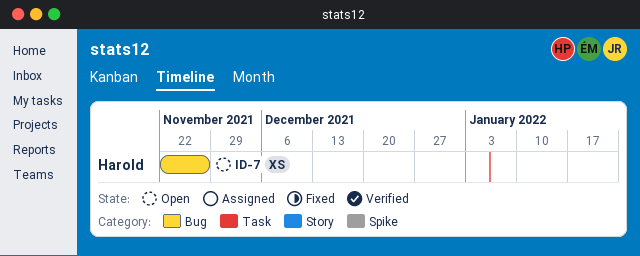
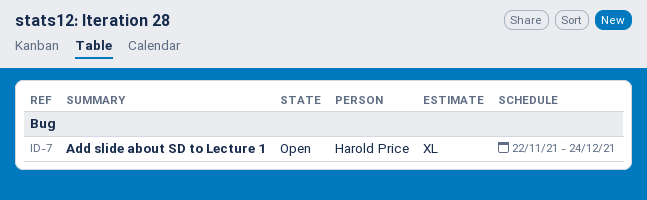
ID-7, estimate: XS -> XL
ID-7, due: Nov 26 -> Dec 24

